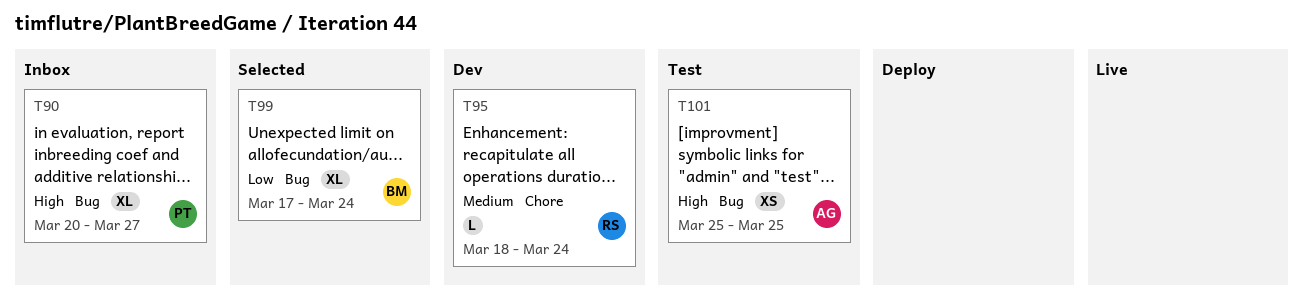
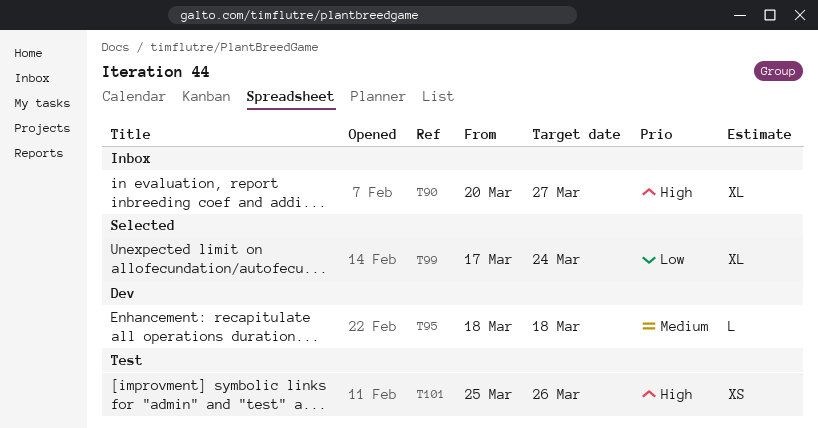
T95, due: Mar 24 -> Mar 18
T101, due: Mar 25 -> Mar 26

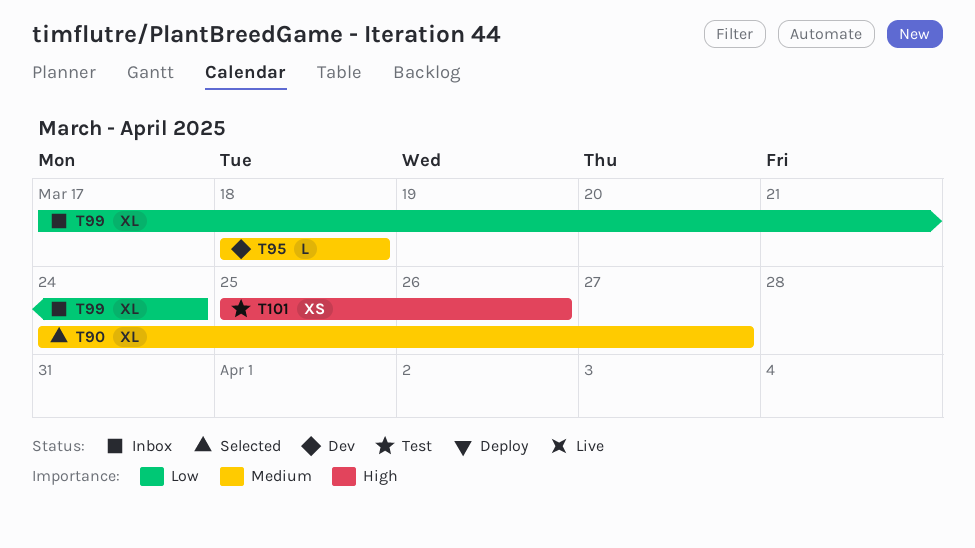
T90, status: Inbox -> Selected
T90, priority: High -> Medium
T90, start: Mar 20 -> Mar 24
T99, status: Selected -> Inbox

